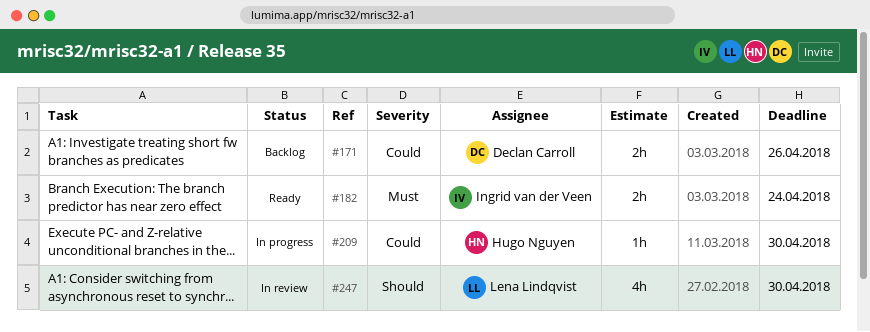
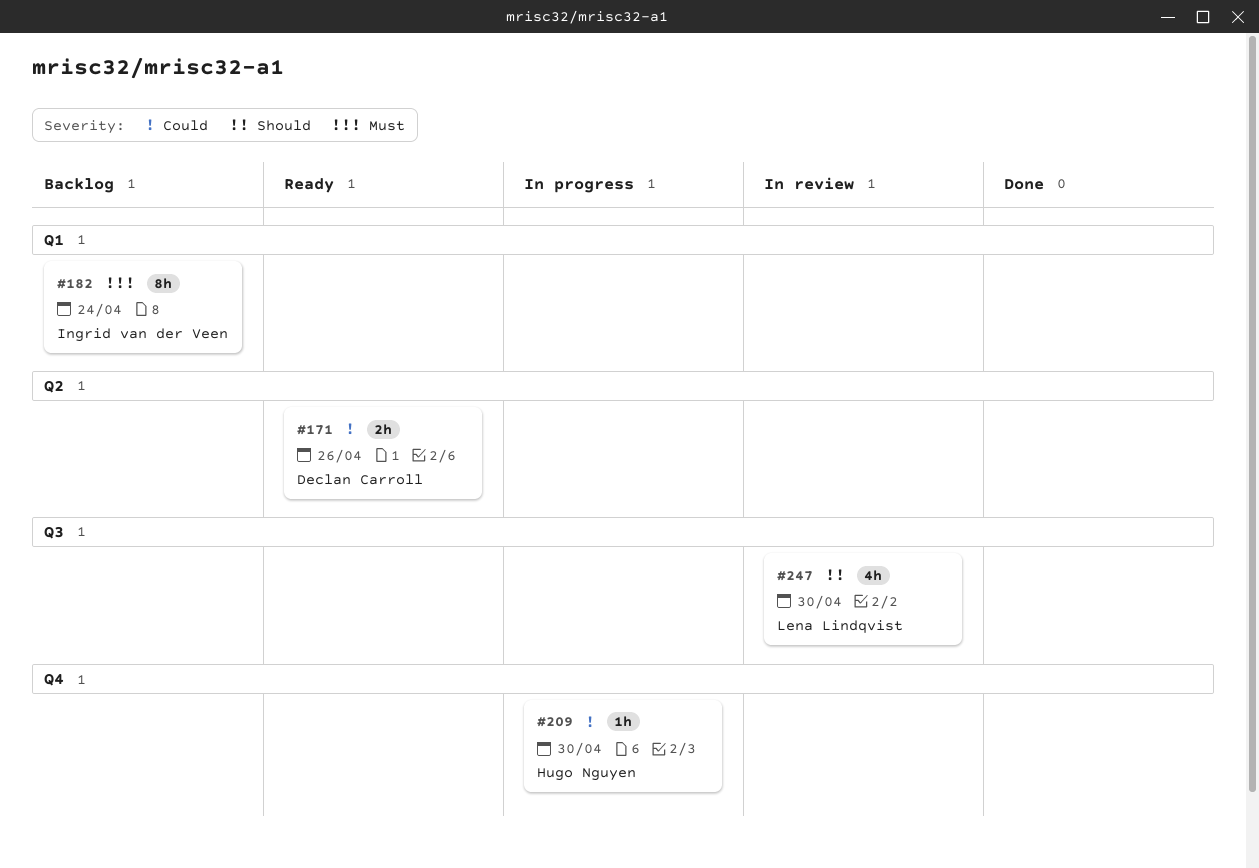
#171, status: Backlog -> Ready
#182, status: Ready -> Backlog
#182, estimate: 2h -> 8h

